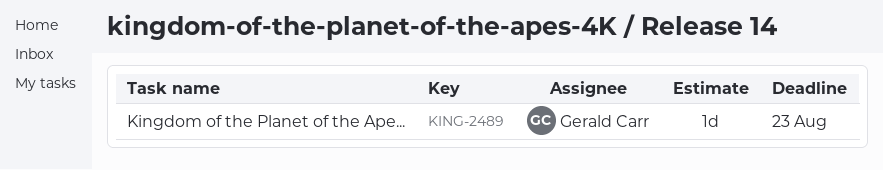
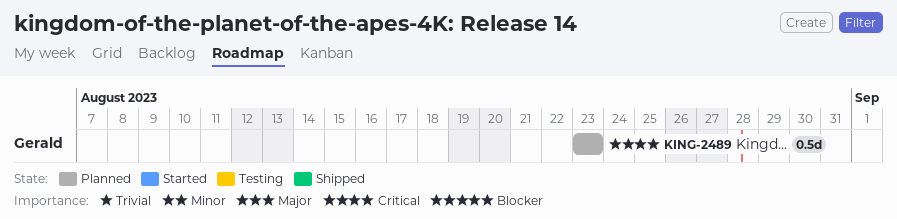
KING-2489, estimate: 1d -> 0.5d

